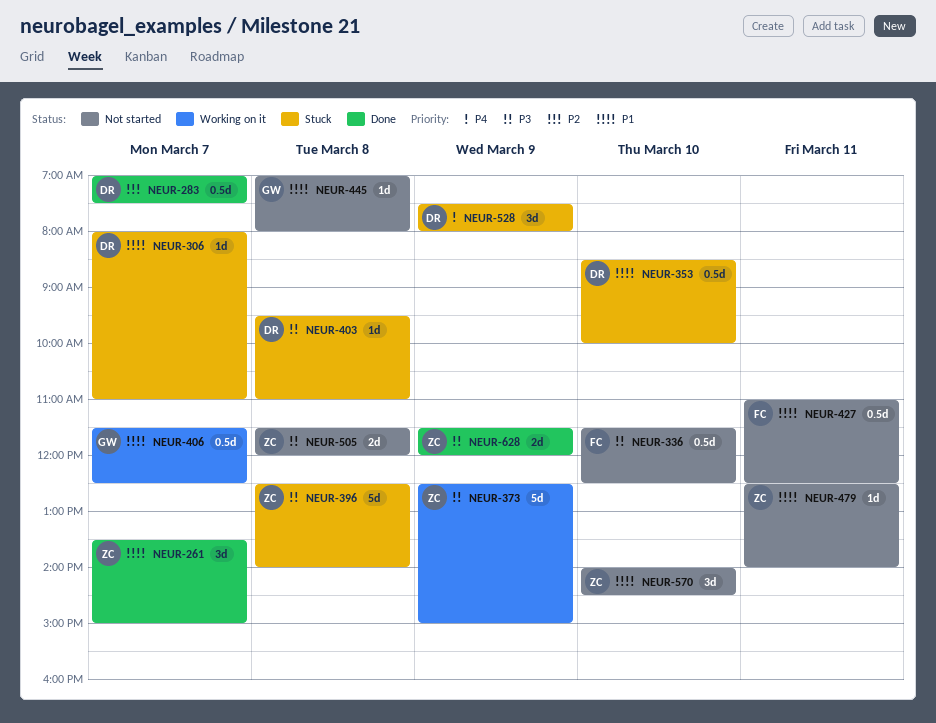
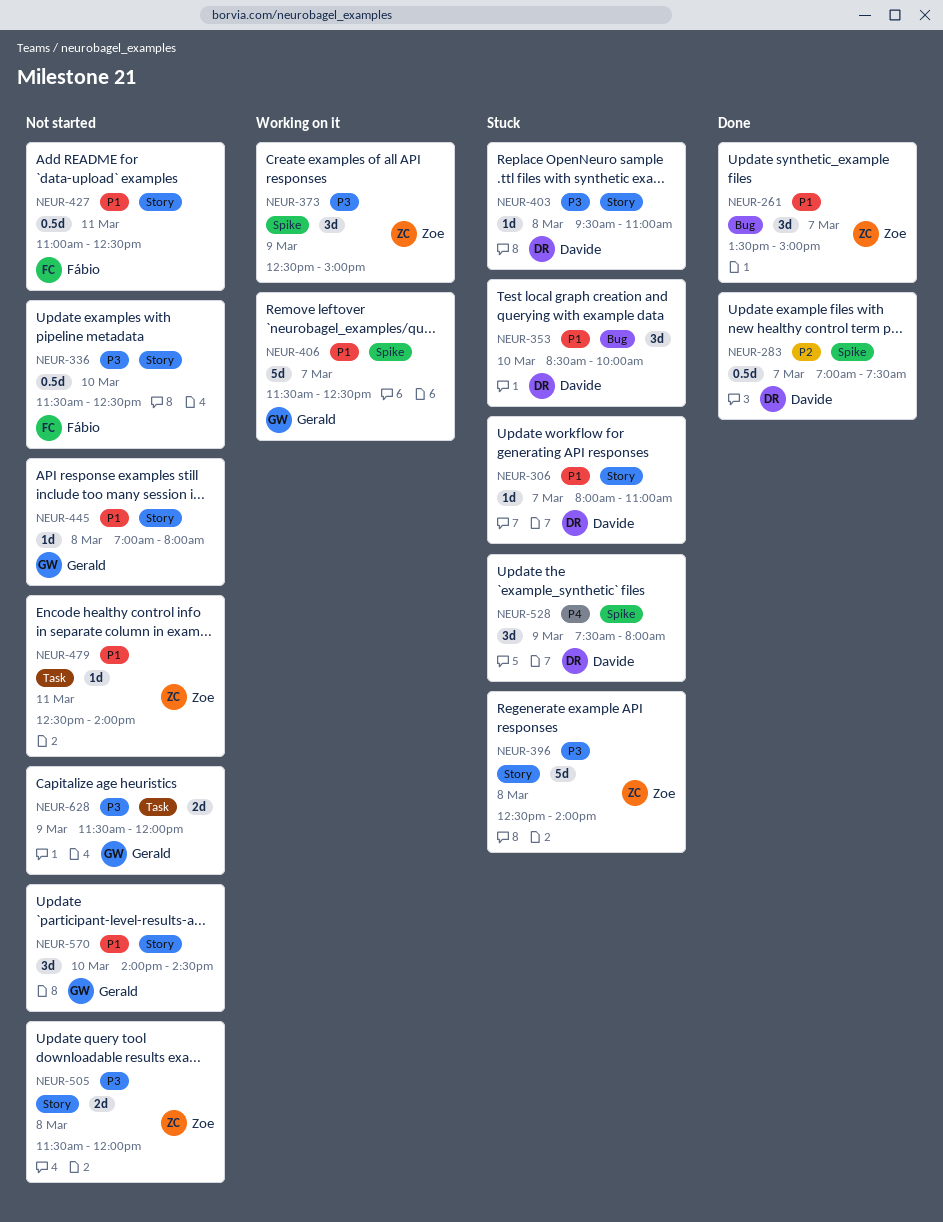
NEUR-353, estimate: 0.5d -> 3d
NEUR-373, estimate: 5d -> 3d
NEUR-406, estimate: 0.5d -> 5d
NEUR-570, owner: Zoe -> Gerald
NEUR-628, status: Done -> Not started
NEUR-628, owner: Zoe -> Gerald

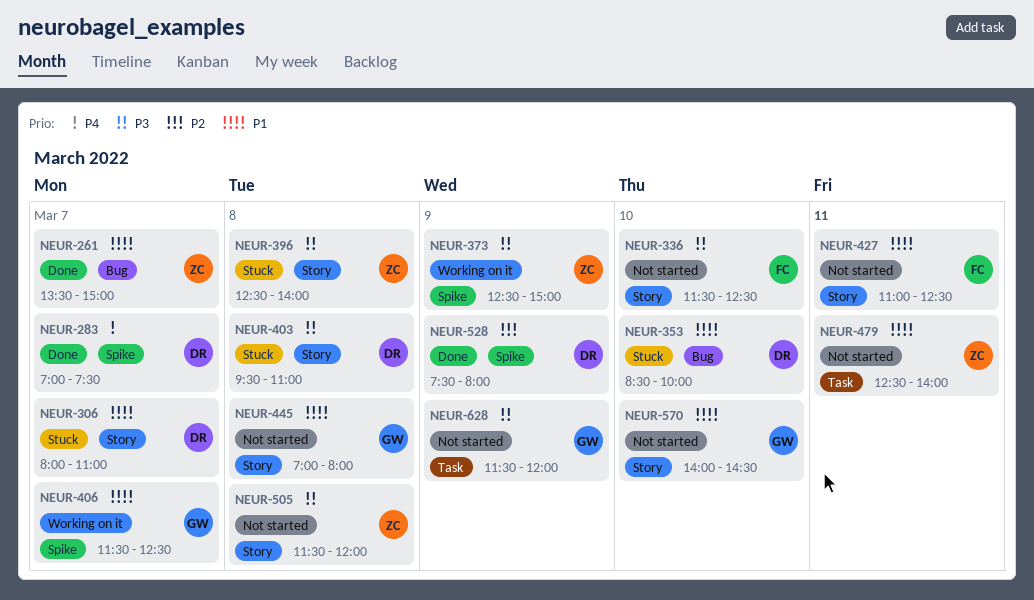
NEUR-283, priority: P2 -> P4
NEUR-528, status: Stuck -> Done
NEUR-528, priority: P4 -> P2

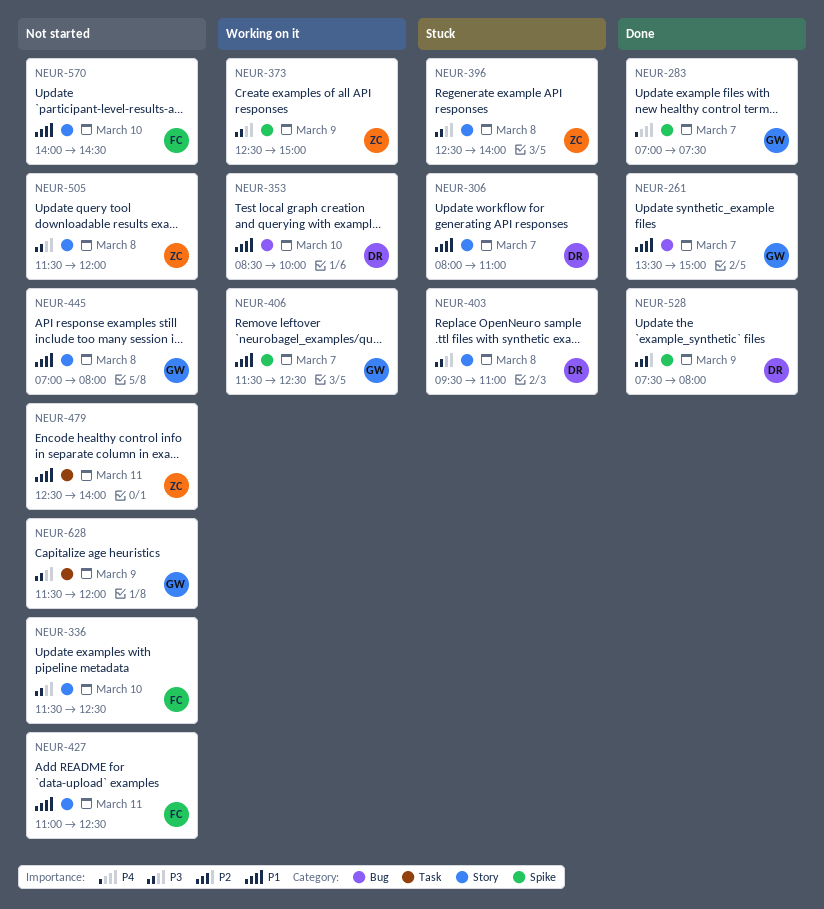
NEUR-261, owner: ZC -> GW
NEUR-283, owner: DR -> GW
NEUR-353, status: Stuck -> Working on it
NEUR-570, owner: GW -> FC

